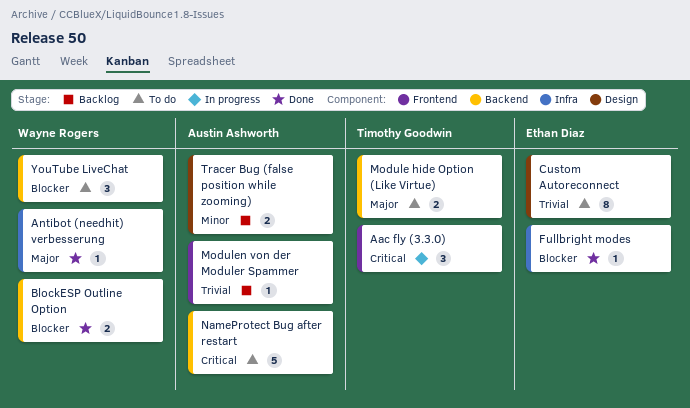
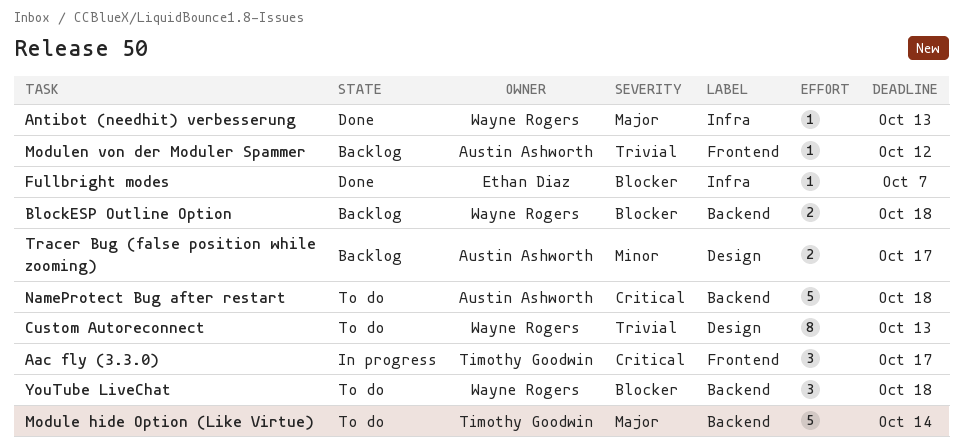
BlockESP Outline Option, status: Done -> Backlog
Custom Autoreconnect, owner: Ethan Diaz -> Wayne Rogers
Module hide Option (Like Virtue), estimate: 2 -> 5

